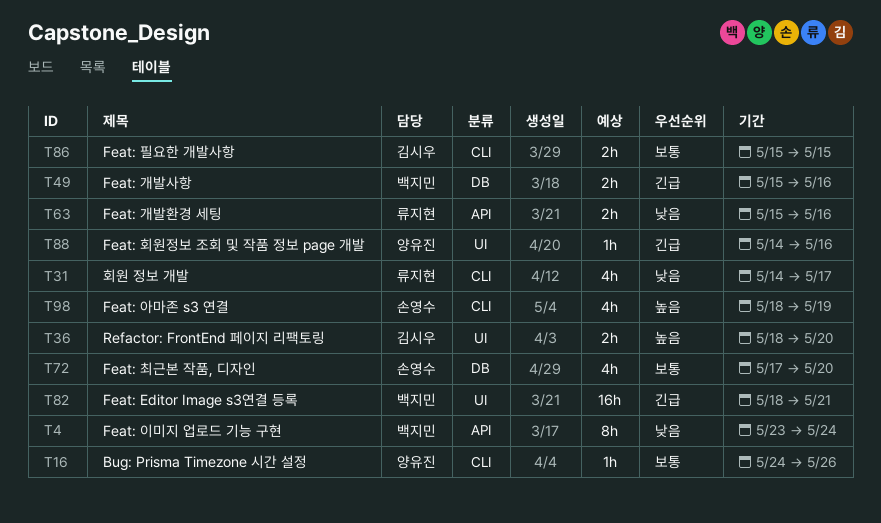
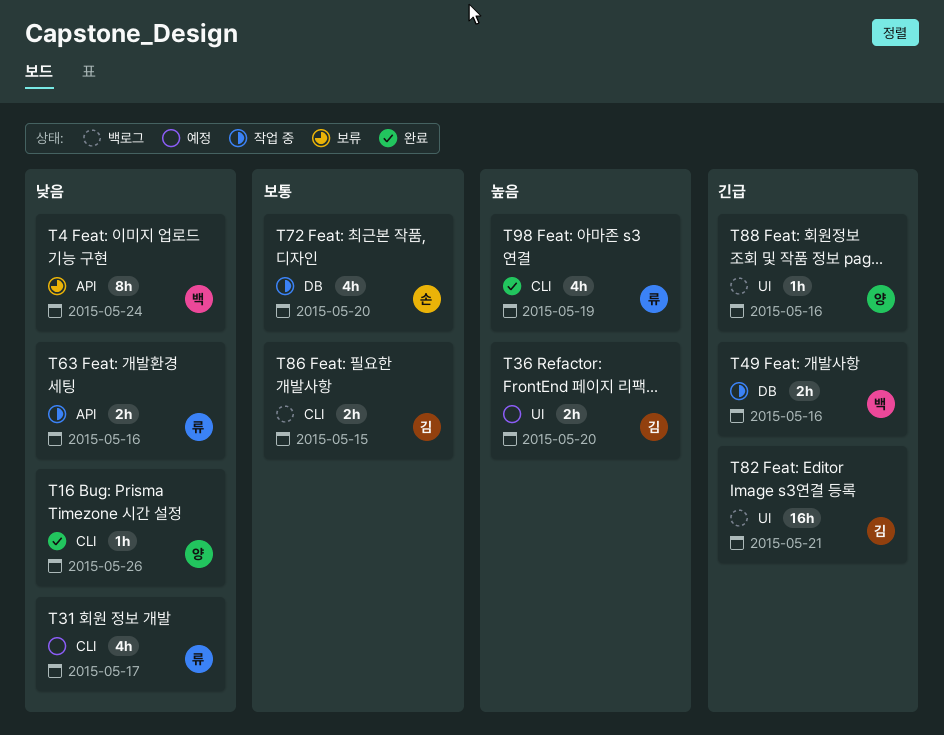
T16, priority: 보통 -> 낮음
T82, owner: 백지민 -> 김시우
T98, owner: 손영수 -> 류지현

